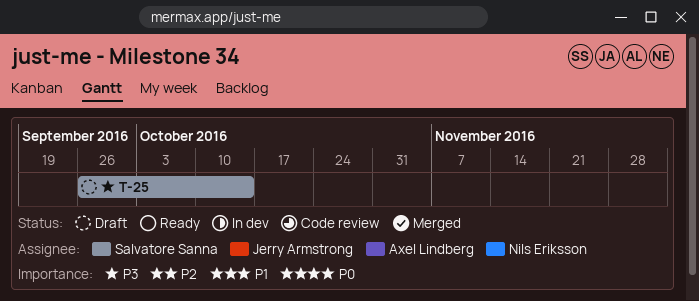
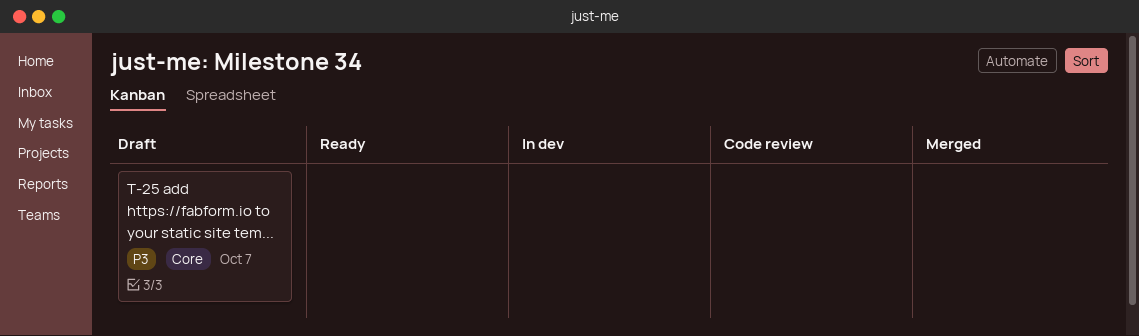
T-25, due: Oct 14 -> Oct 7

